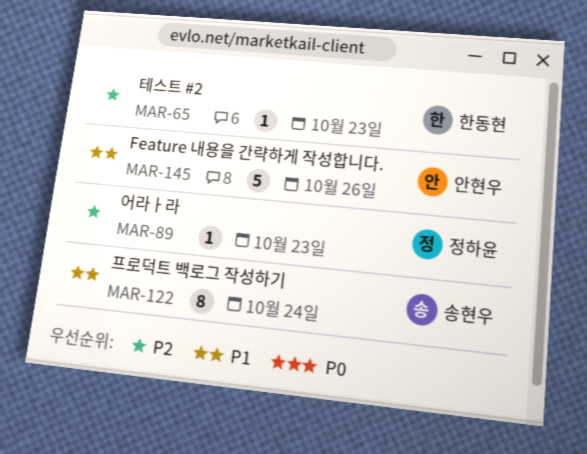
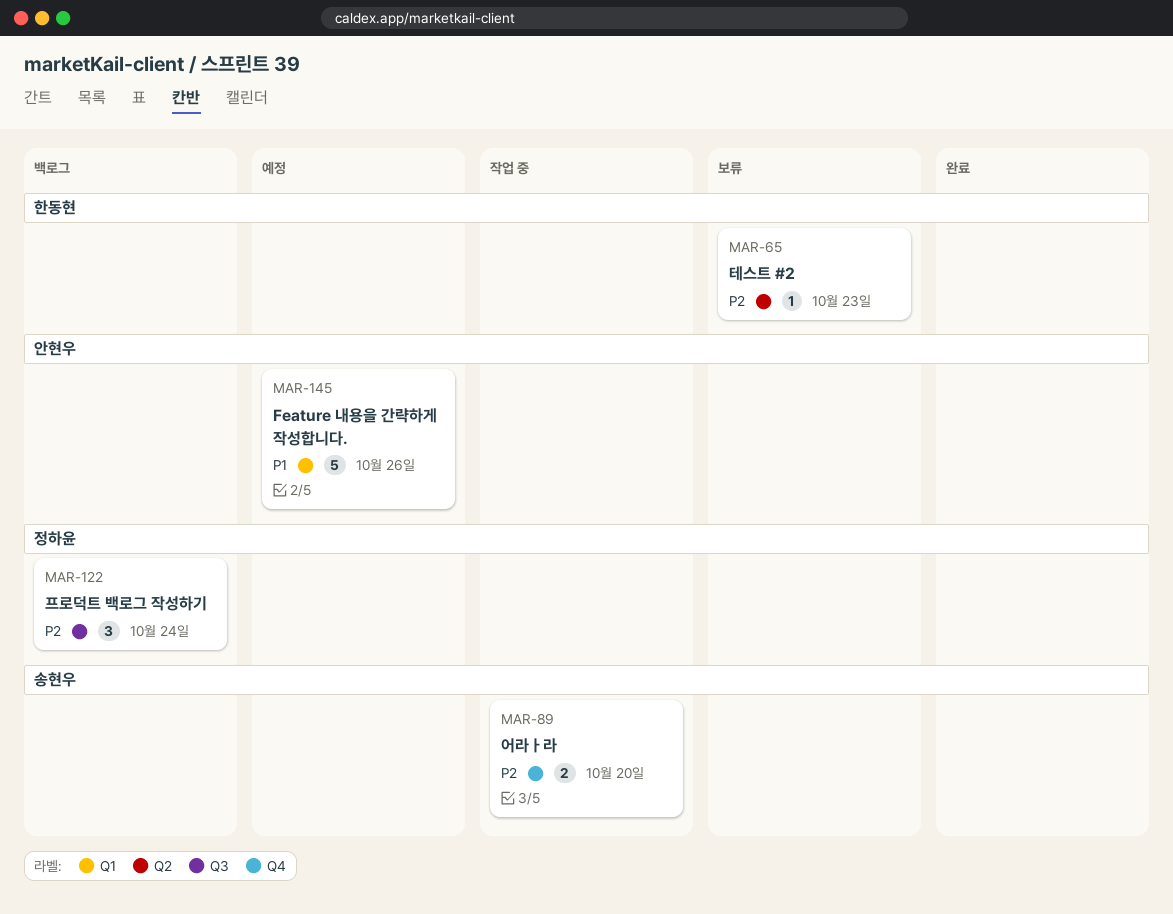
MAR-89, owner: 정하윤 -> 송현우
MAR-89, estimate: 1 -> 2
MAR-89, due: Oct 23 -> Oct 20
MAR-122, owner: 송현우 -> 정하윤
MAR-122, priority: P1 -> P2
MAR-122, estimate: 8 -> 3

